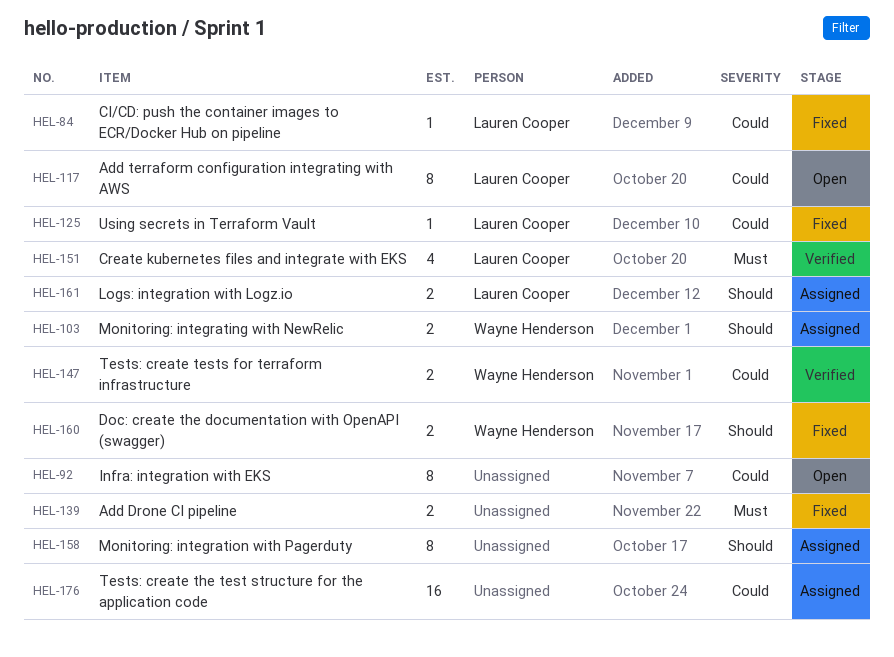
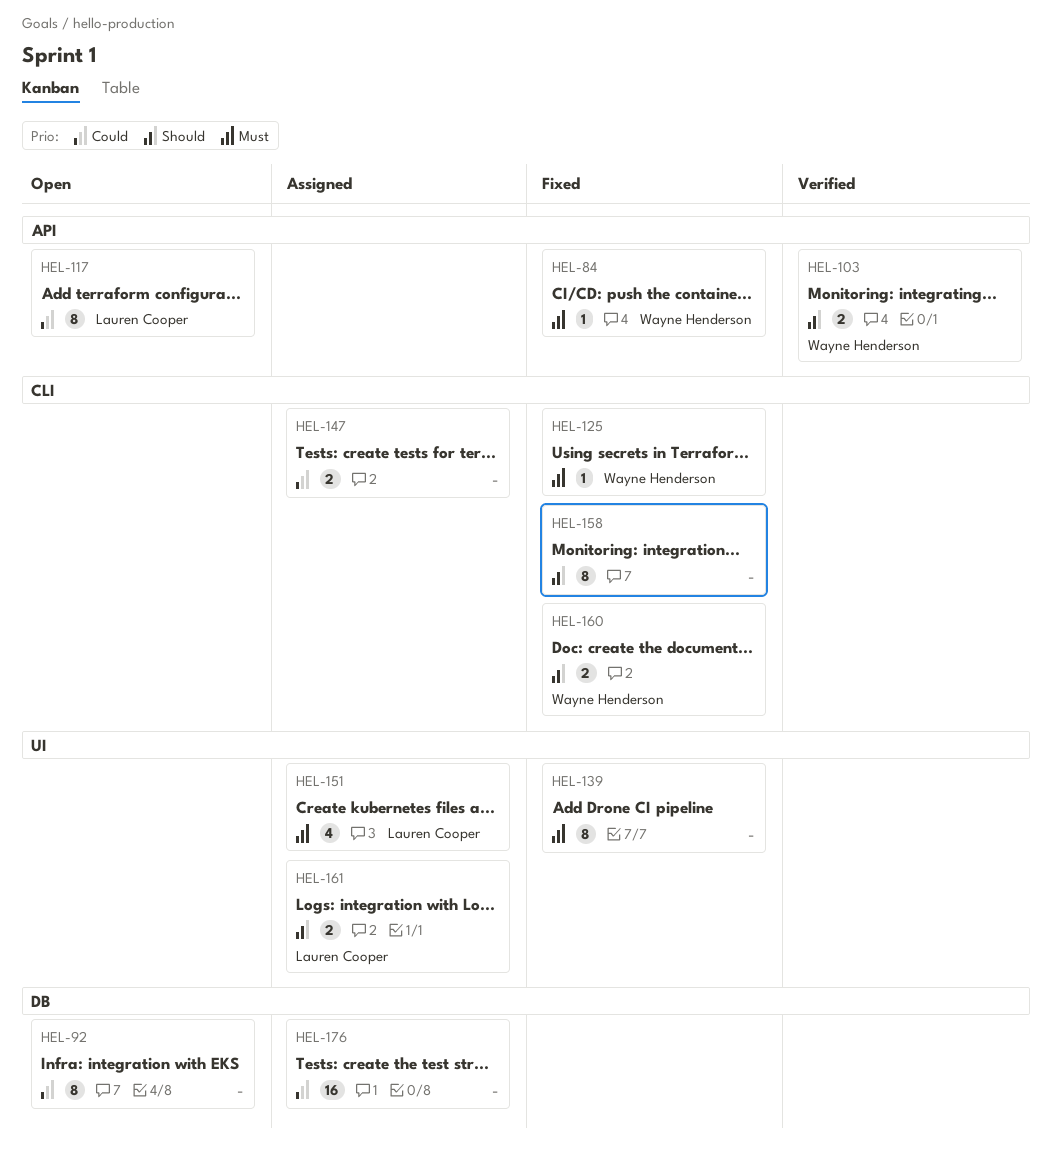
HEL-84, owner: Lauren Cooper -> Wayne Henderson
HEL-84, priority: Could -> Must
HEL-103, status: Assigned -> Verified
HEL-125, owner: Lauren Cooper -> Wayne Henderson
HEL-125, priority: Could -> Must
HEL-139, estimate: 2 -> 8
HEL-147, status: Verified -> Assigned
HEL-147, owner: Wayne Henderson -> none
HEL-151, status: Verified -> Assigned
HEL-158, status: Assigned -> Fixed

